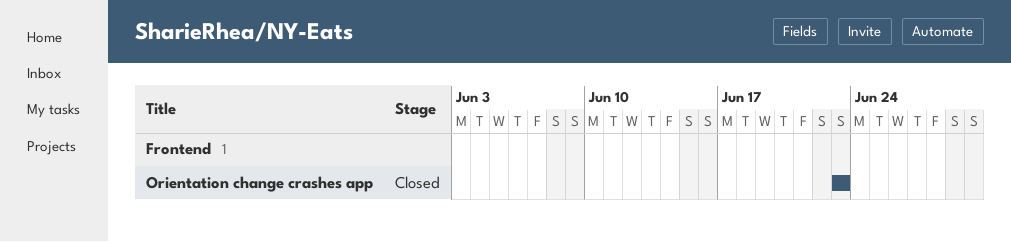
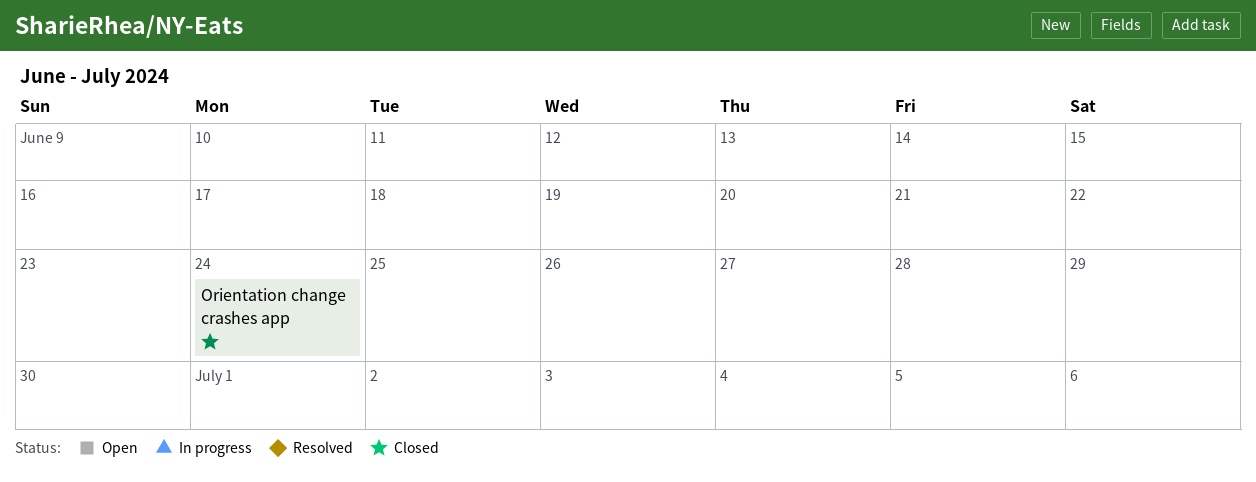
Orientation change crashes app, due: Jun 23 -> Jun 24

